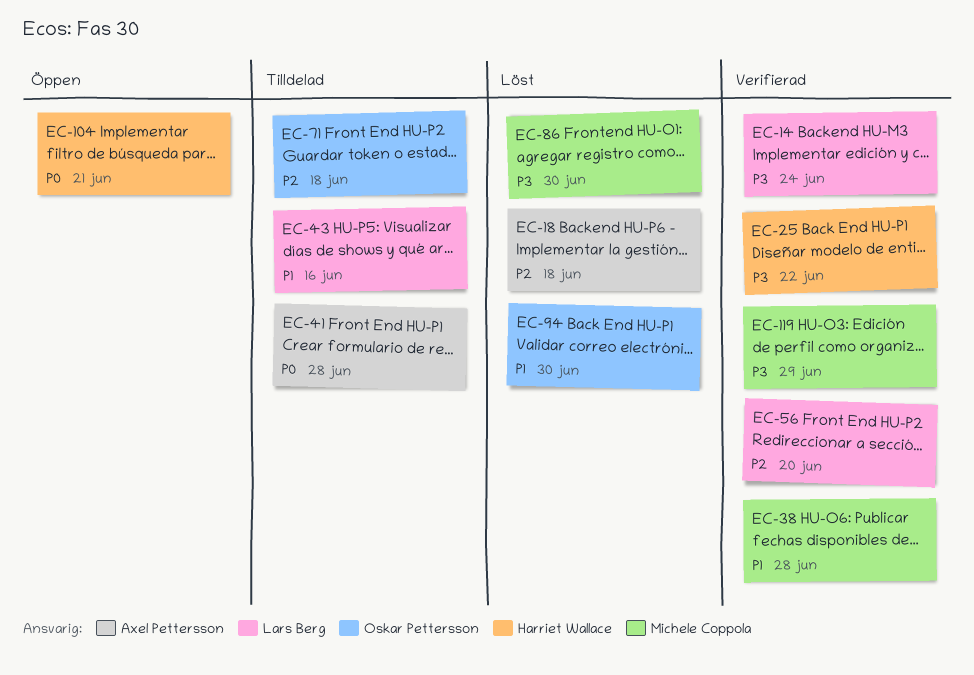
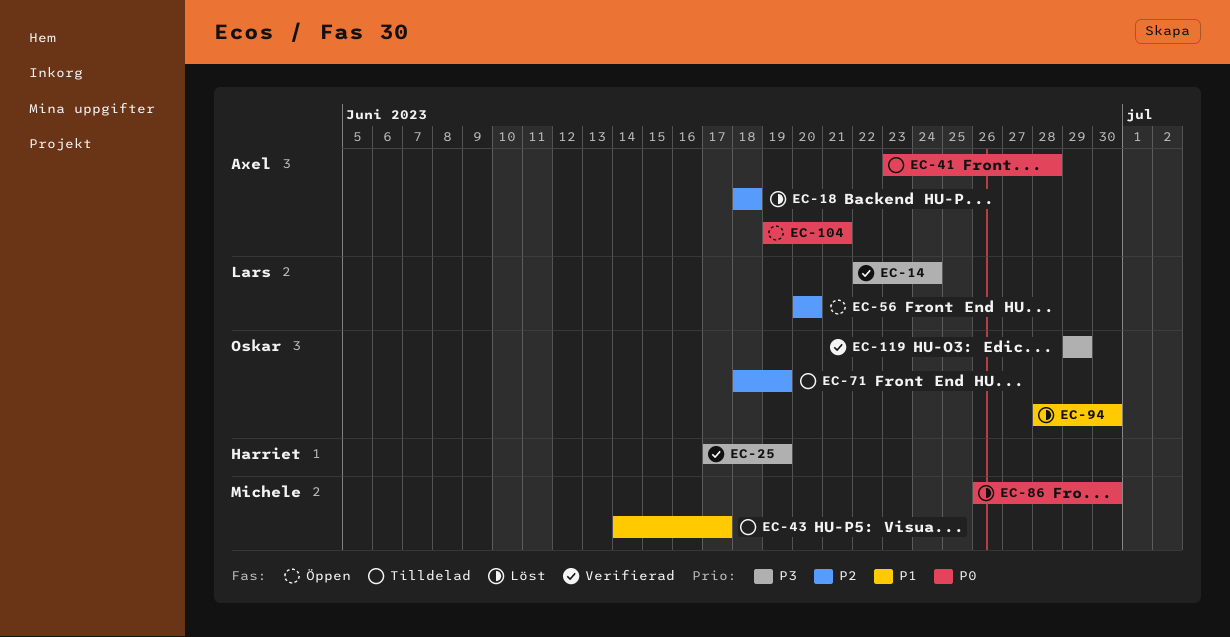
EC-25, due: Jun 22 -> Jun 19
EC-38: present -> none
EC-43, owner: Lars Berg -> Michele Coppola
EC-43, due: Jun 16 -> Jun 17
EC-56, status: Verifierad -> Öppen
EC-71, due: Jun 18 -> Jun 19
EC-86, priority: P3 -> P0
EC-104, owner: Harriet Wallace -> Axel Pettersson
EC-119, owner: Michele Coppola -> Oskar Pettersson

